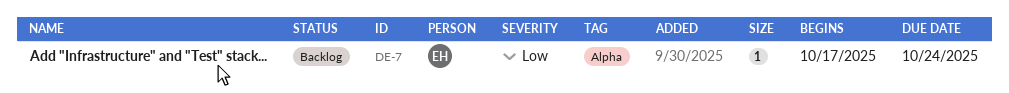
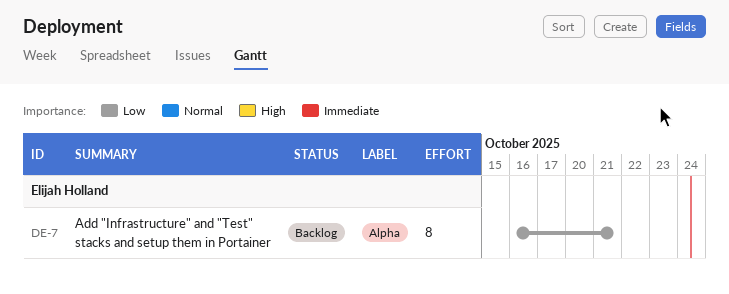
DE-7, estimate: 1 -> 8
DE-7, start: Oct 17 -> Oct 16
DE-7, due: Oct 24 -> Oct 21

